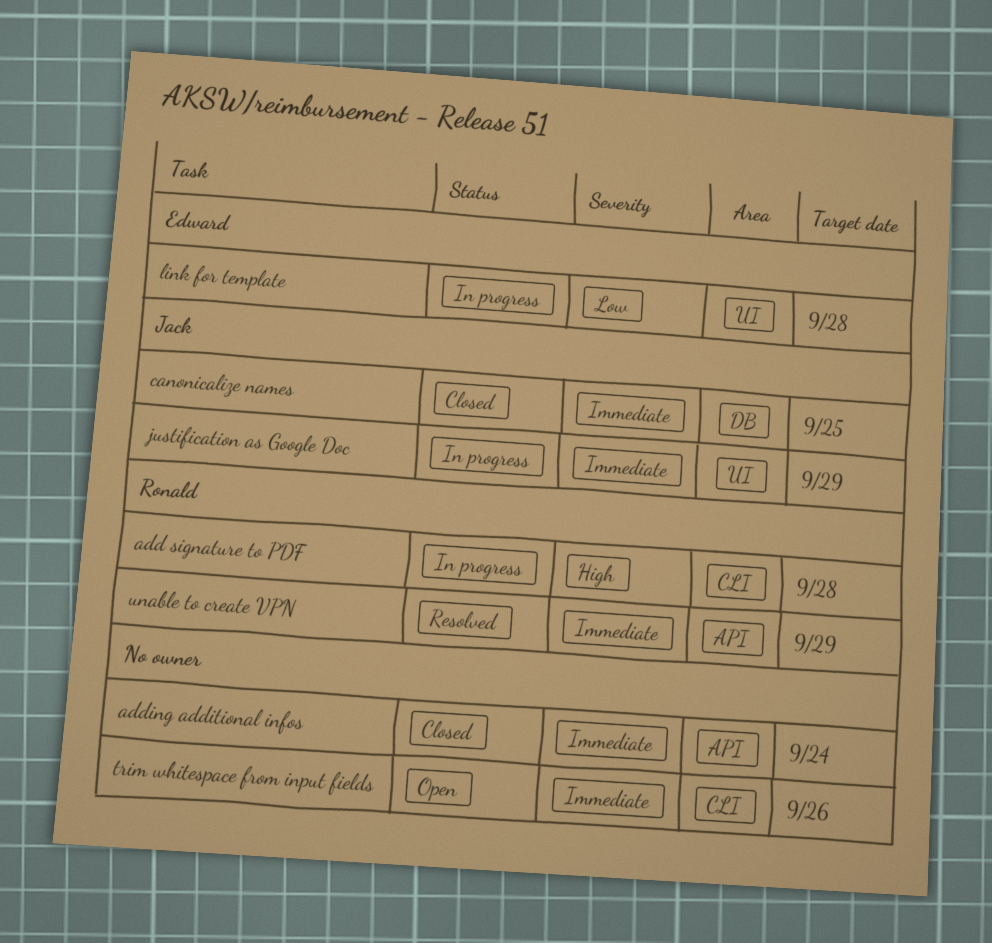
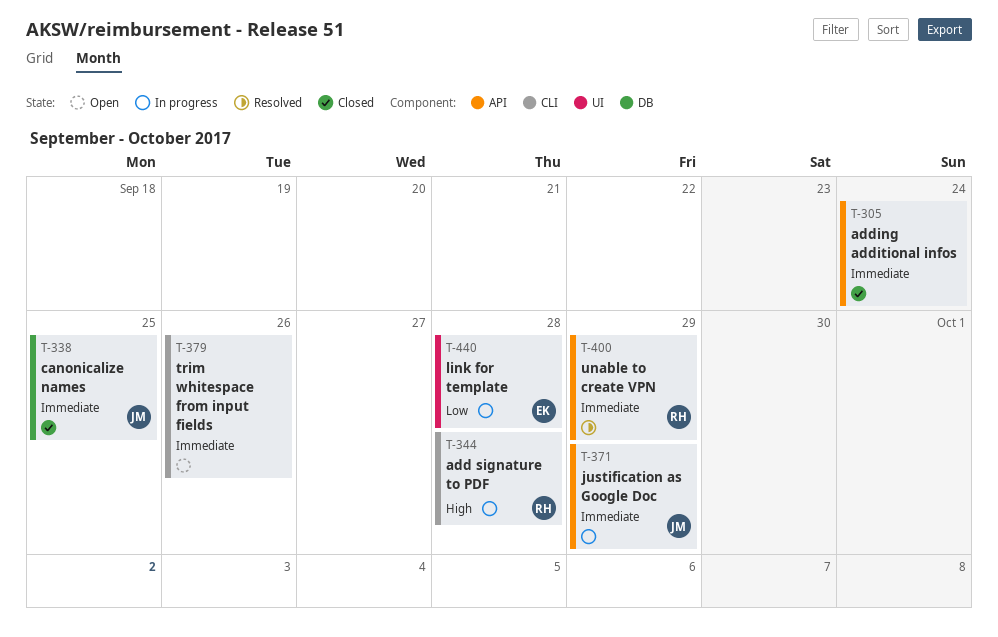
justification as Google Doc, label: UI -> API

